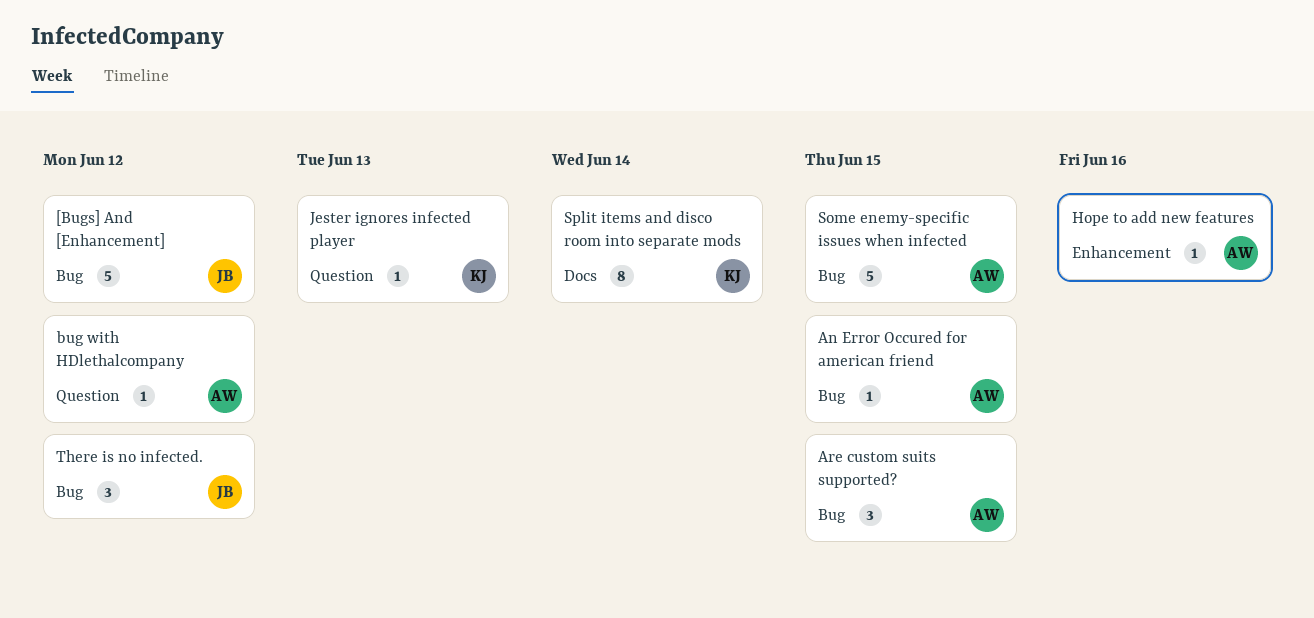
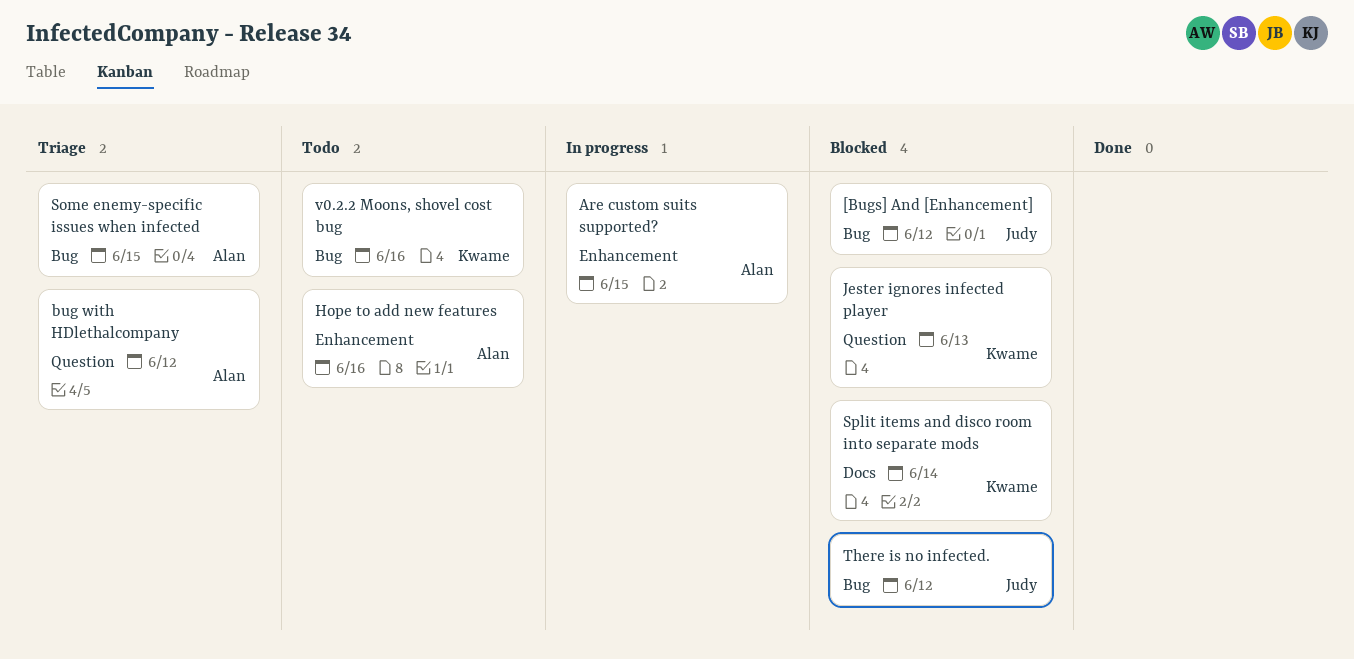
An Error Occured for american friend: present -> none
Are custom suits supported?, label: Bug -> Enhancement
v0.2.2 Moons, shovel cost bug: none -> present

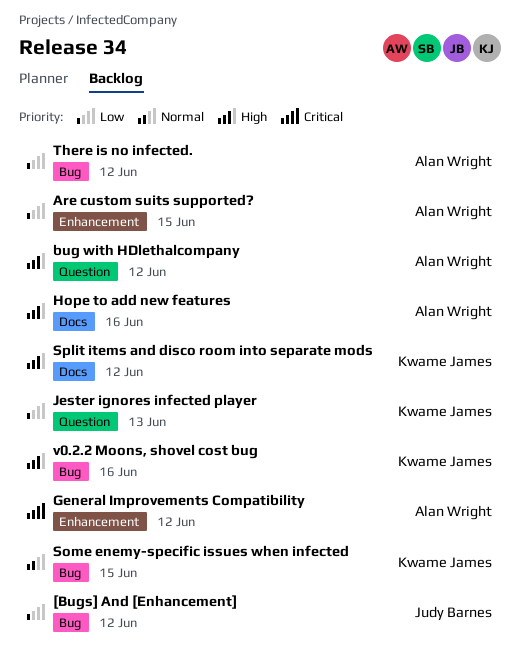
General Improvements Compatibility: none -> present
Hope to add new features, label: Enhancement -> Docs
Some enemy-specific issues when infected, owner: Alan Wright -> Kwame James
Split items and disco room into separate mods, due: Jun 14 -> Jun 12
There is no infected., owner: Judy Barnes -> Alan Wright

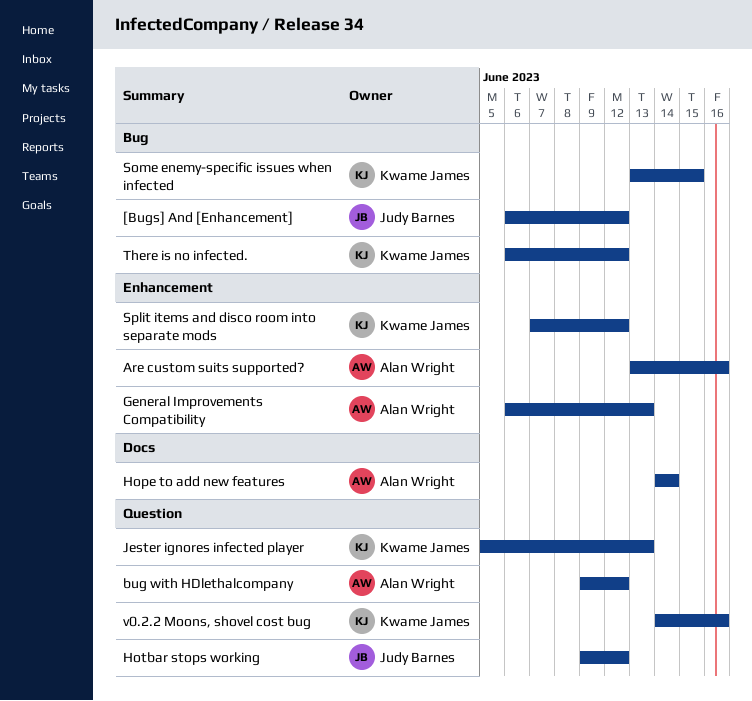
Are custom suits supported?, due: Jun 15 -> Jun 16
General Improvements Compatibility, due: Jun 12 -> Jun 13
Hope to add new features, due: Jun 16 -> Jun 14
Hotbar stops working: none -> present
Split items and disco room into separate mods, label: Docs -> Enhancement
There is no infected., owner: Alan Wright -> Kwame James
v0.2.2 Moons, shovel cost bug, label: Bug -> Question

